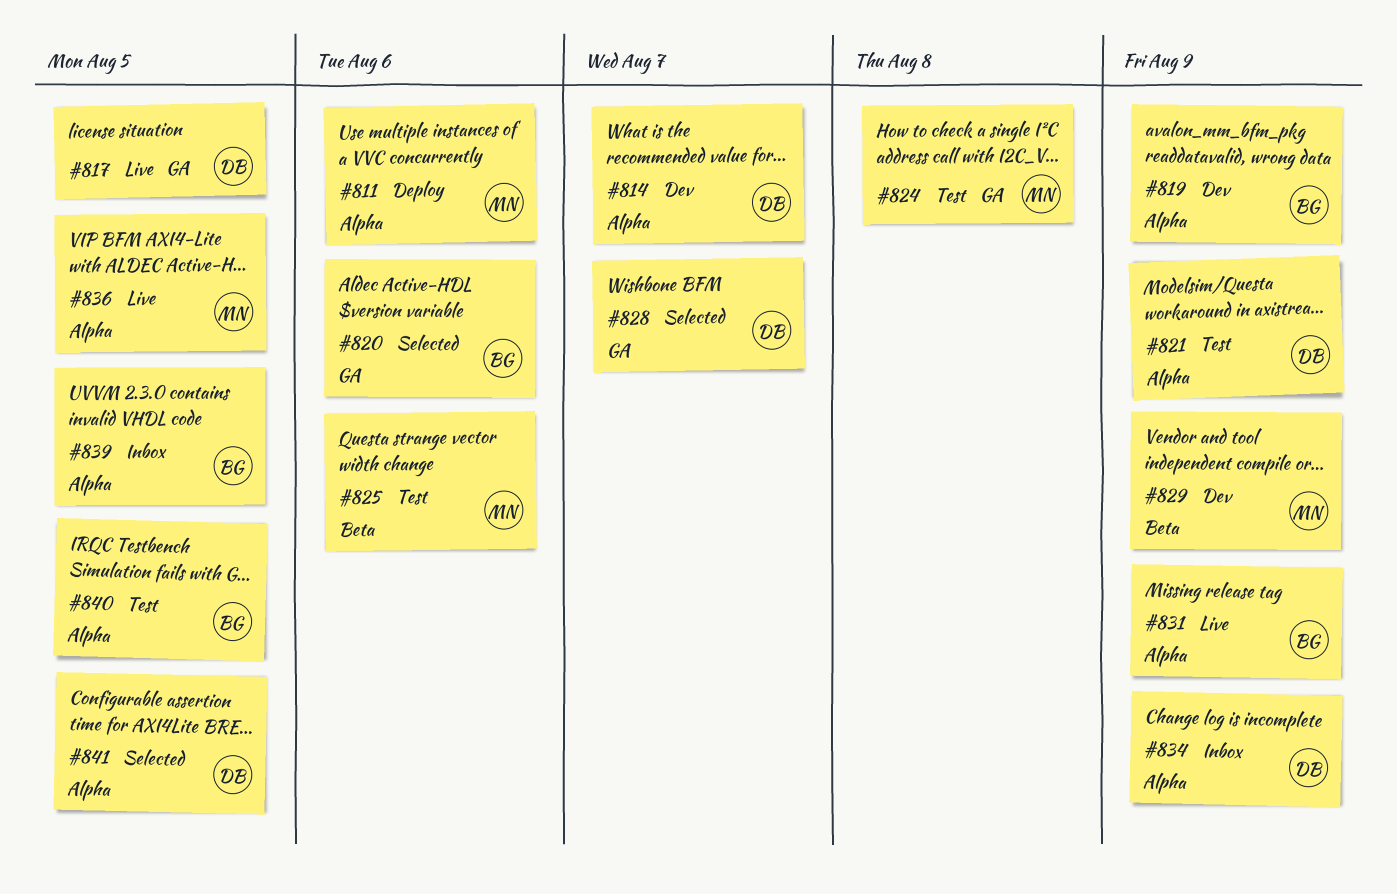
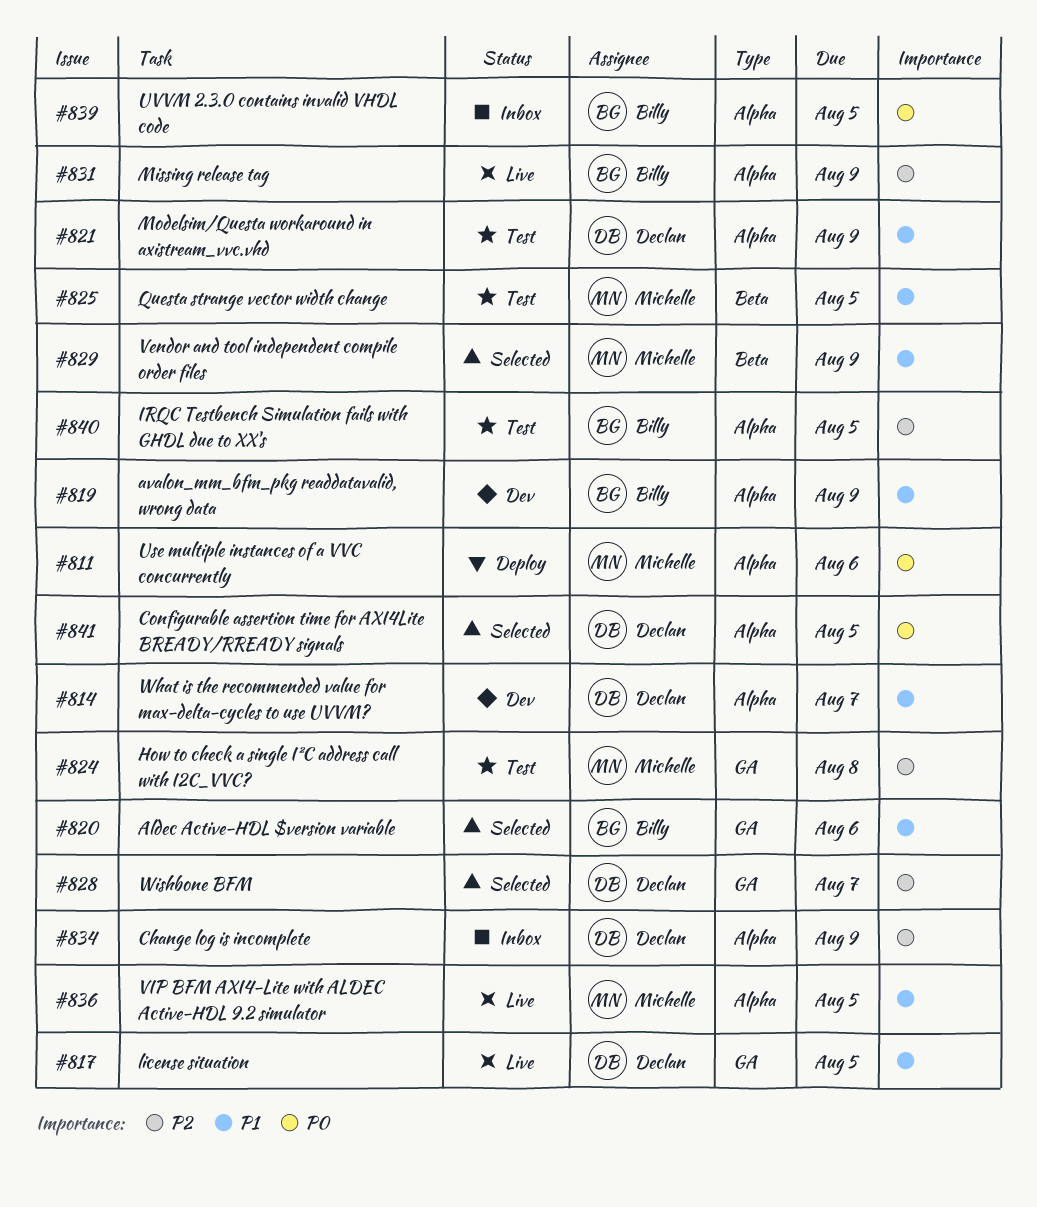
#825, due: Aug 6 -> Aug 5
#829, status: Dev -> Selected

